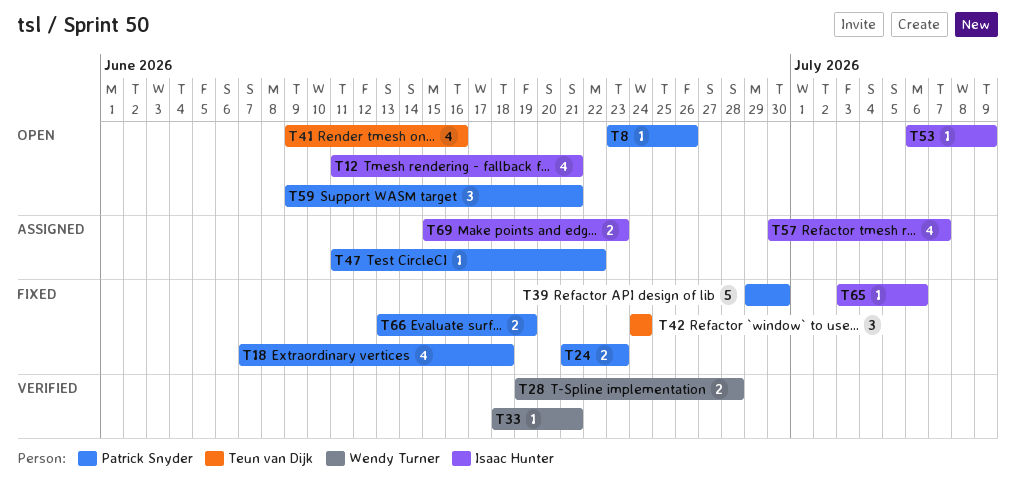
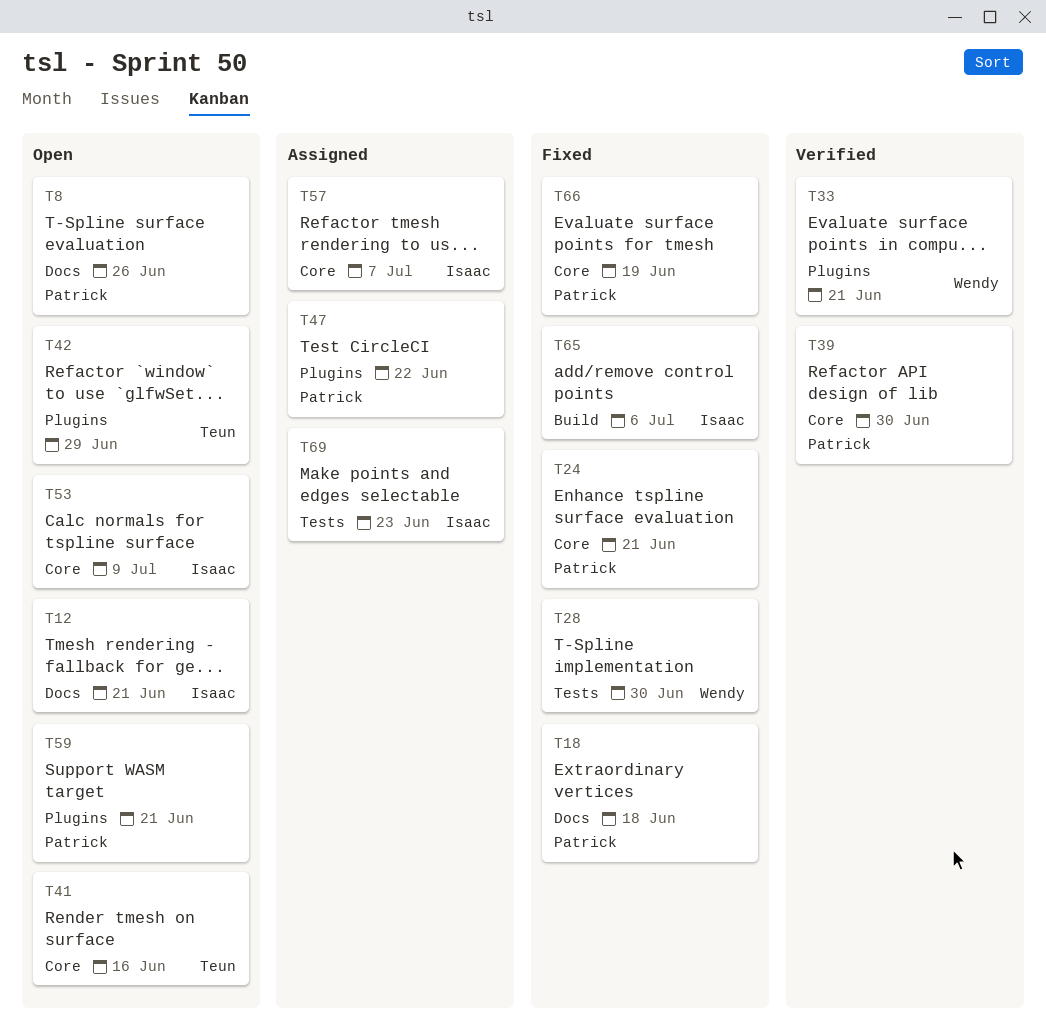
T24, due: Jun 23 -> Jun 21
T28, status: Verified -> Fixed
T28, due: Jun 28 -> Jun 30
T39, status: Fixed -> Verified
T42, status: Fixed -> Open
T42, due: Jun 24 -> Jun 29

